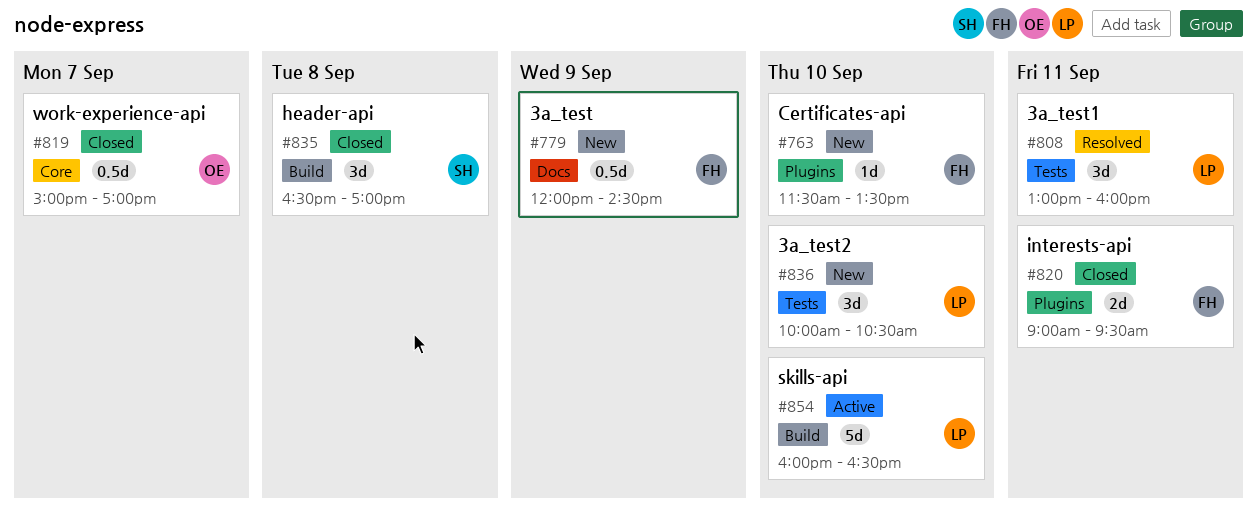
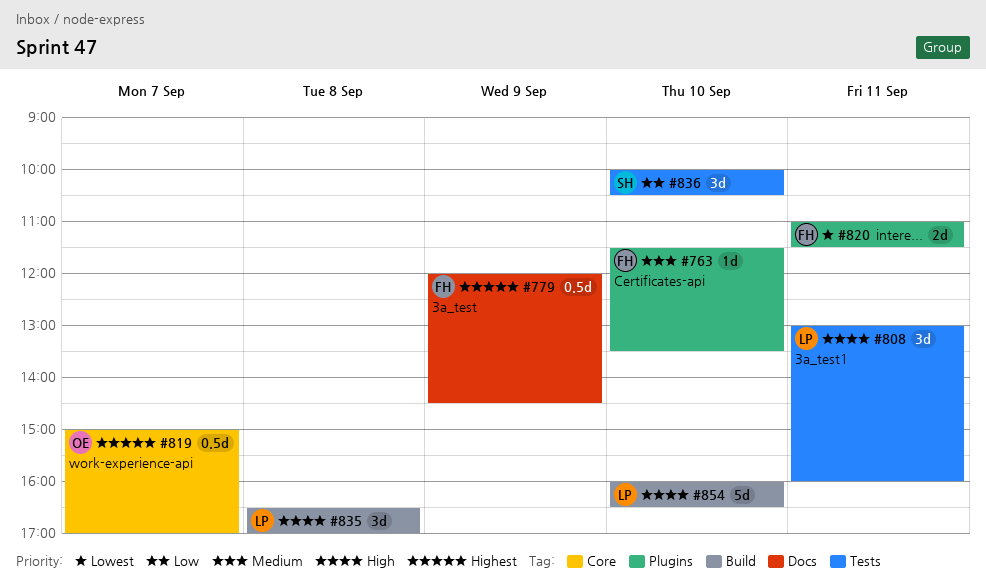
#820, begins: 09:00 -> 11:00
#820, ends: 09:30 -> 11:30
#835, owner: SH -> LP
#836, owner: LP -> SH

